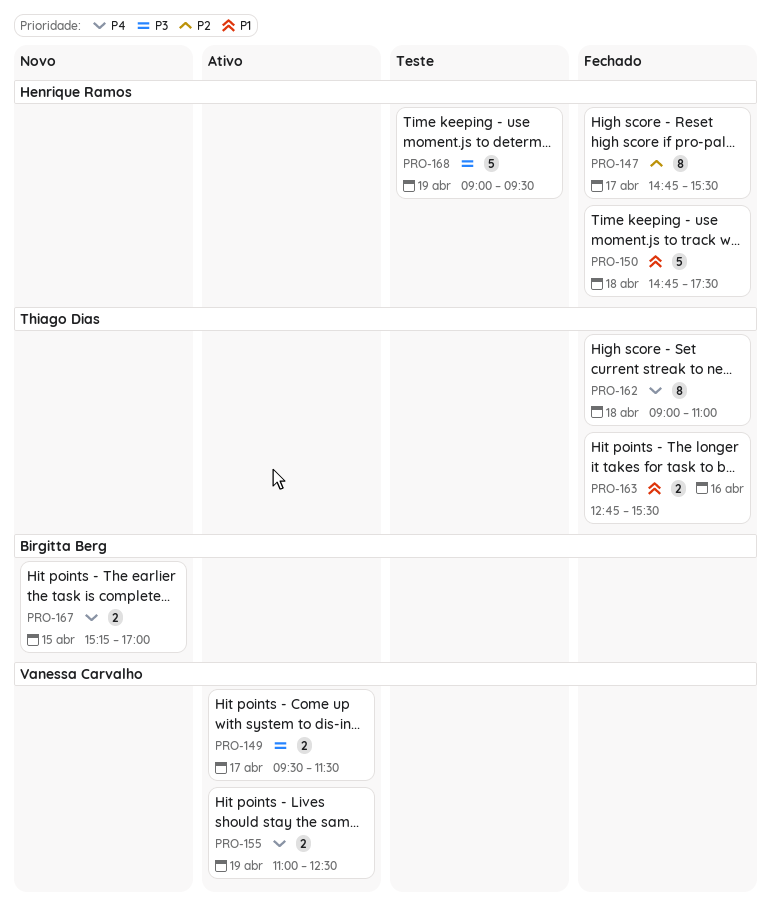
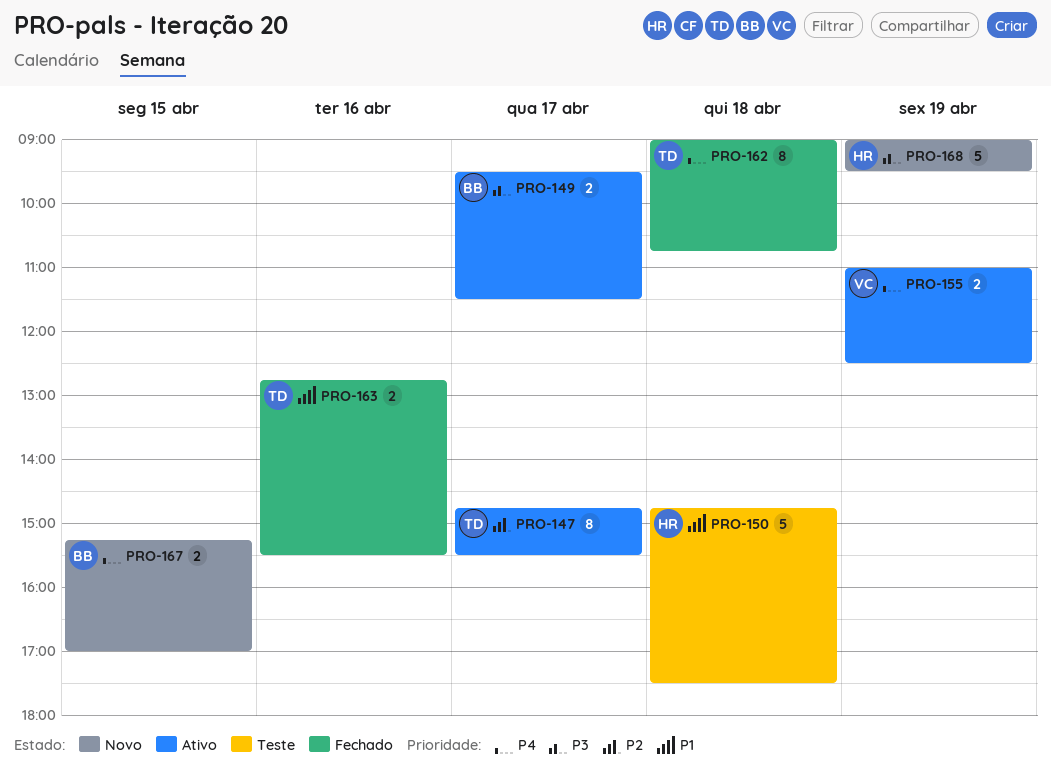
PRO-147, status: Fechado -> Ativo
PRO-147, owner: Henrique Ramos -> Thiago Dias
PRO-149, owner: Vanessa Carvalho -> Birgitta Berg
PRO-150, status: Fechado -> Teste
PRO-162, ends: 11:00 -> 10:45
PRO-168, status: Teste -> Novo

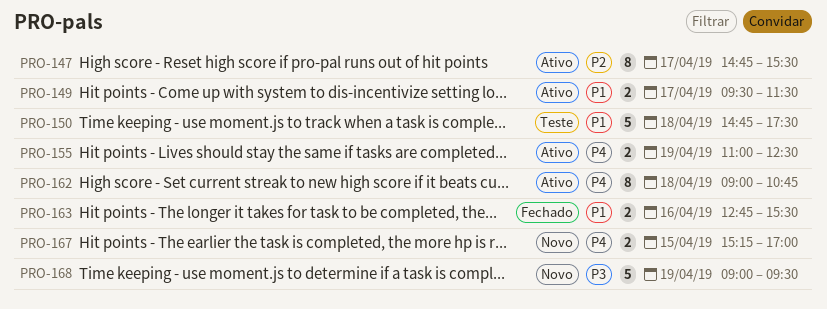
PRO-149, priority: P3 -> P1
PRO-162, status: Fechado -> Ativo

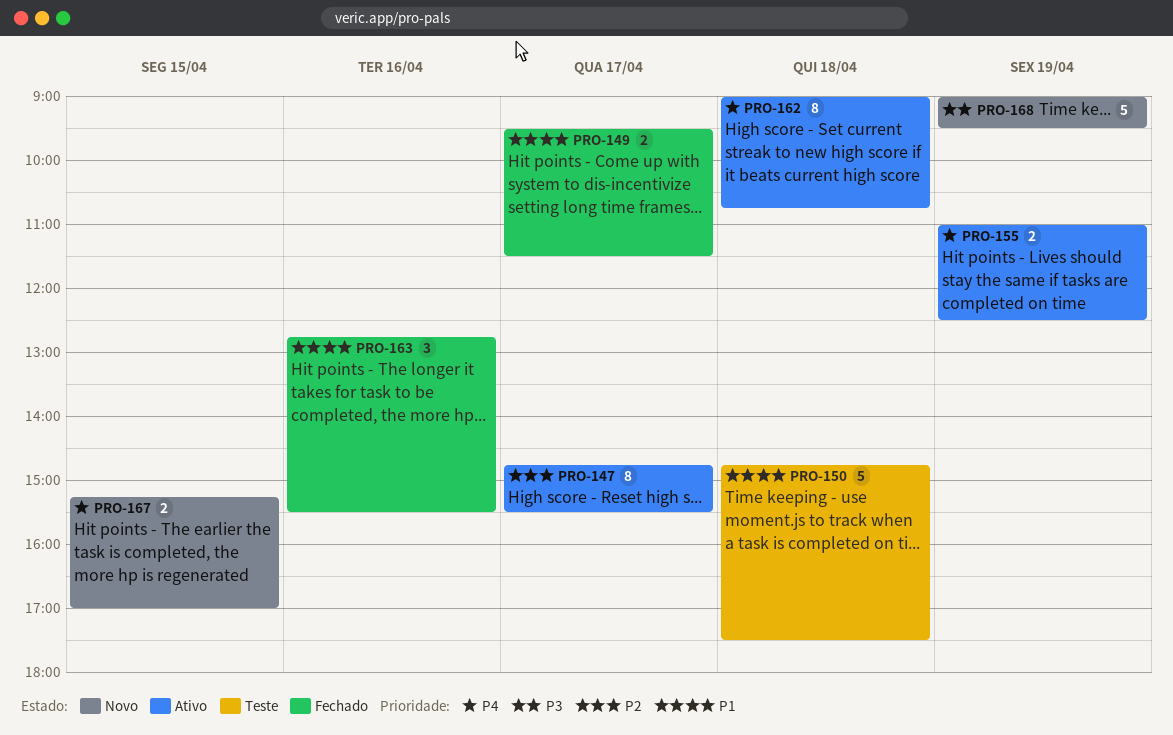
PRO-149, status: Ativo -> Fechado
PRO-163, estimate: 2 -> 3

